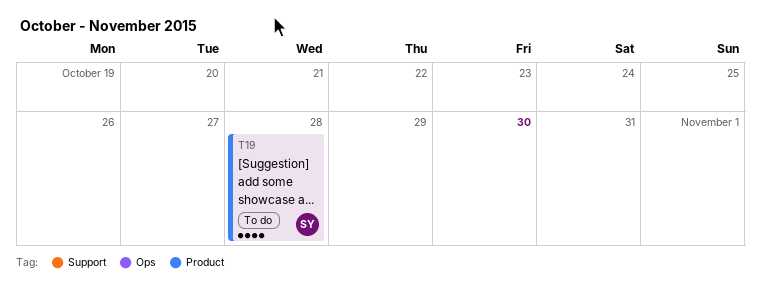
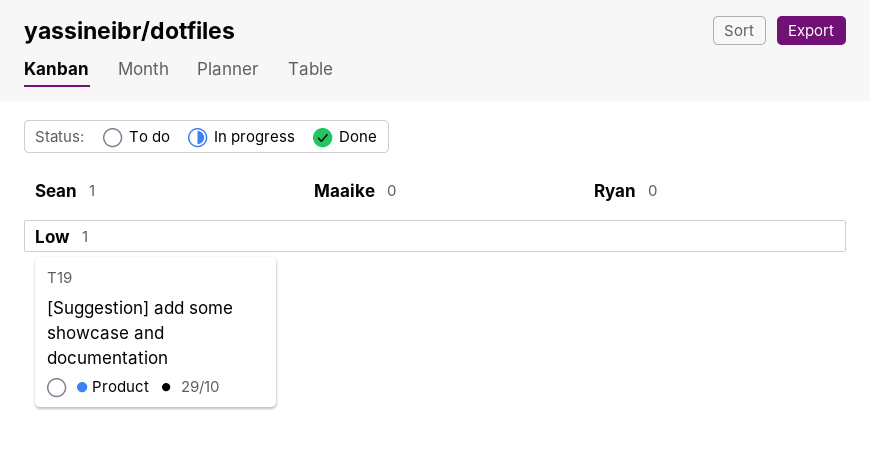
T19, estimate: 4 -> 1
T19, due: Oct 28 -> Oct 29

